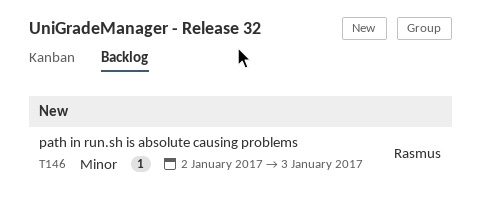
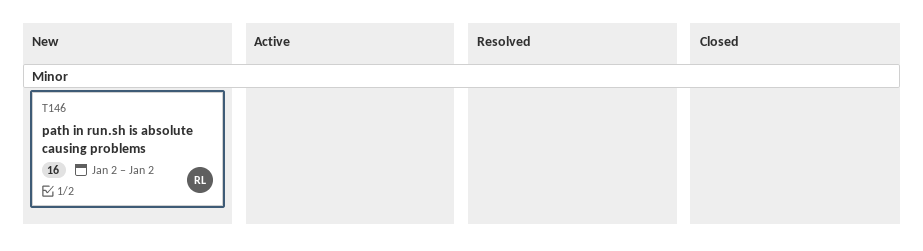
T146, estimate: 1 -> 16
T146, due: Jan 3 -> Jan 2

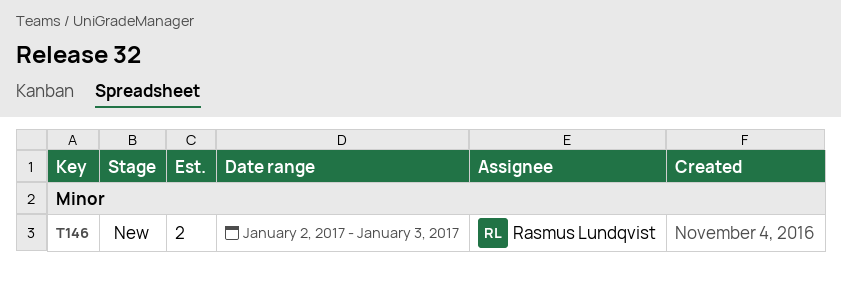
T146, estimate: 16 -> 2
T146, due: Jan 2 -> Jan 3

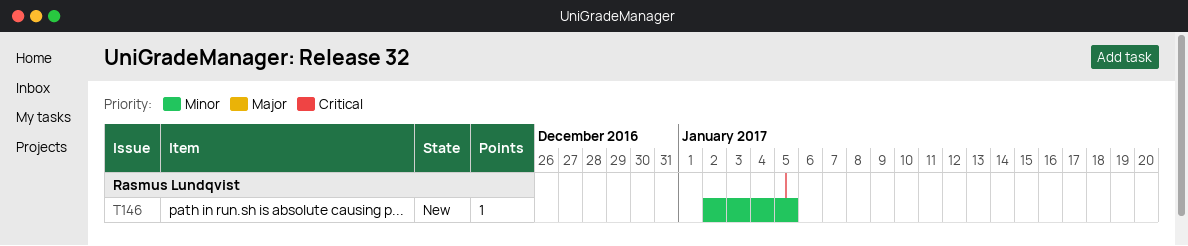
T146, estimate: 2 -> 1
T146, due: Jan 3 -> Jan 5

